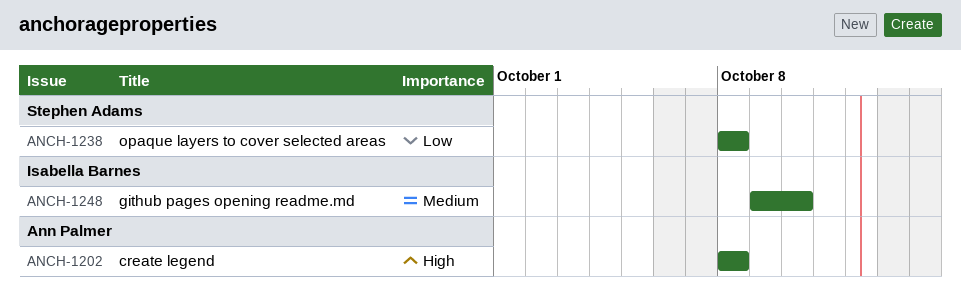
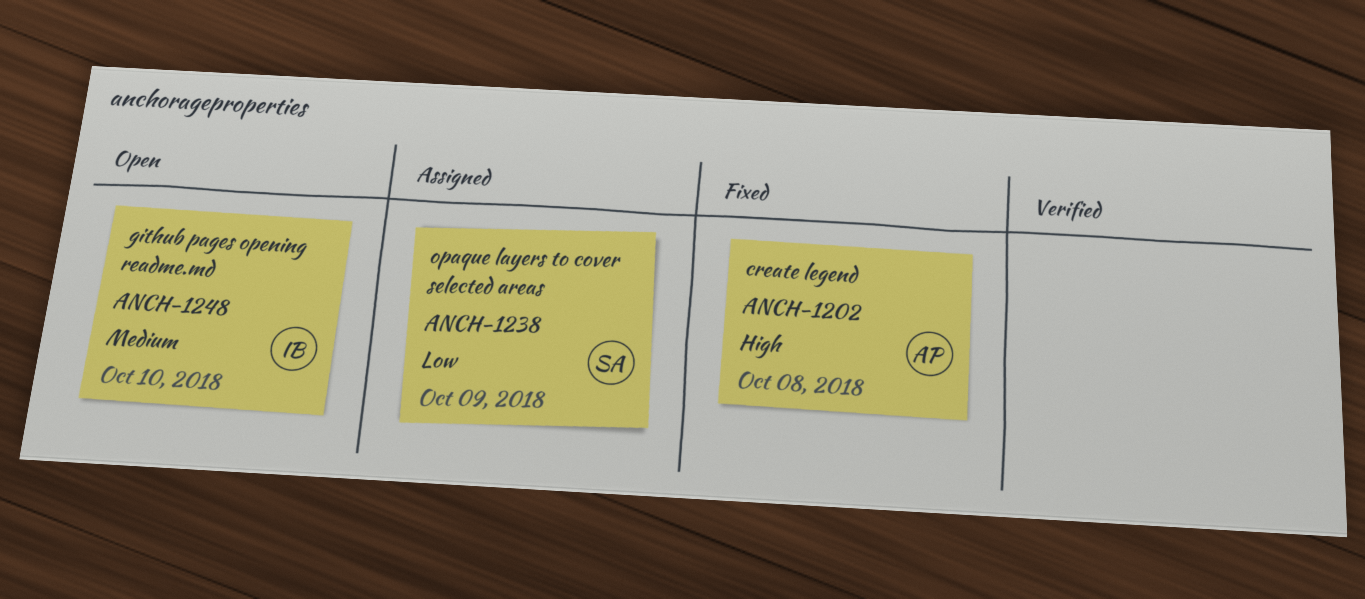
ANCH-1238, due: Oct 8 -> Oct 9

